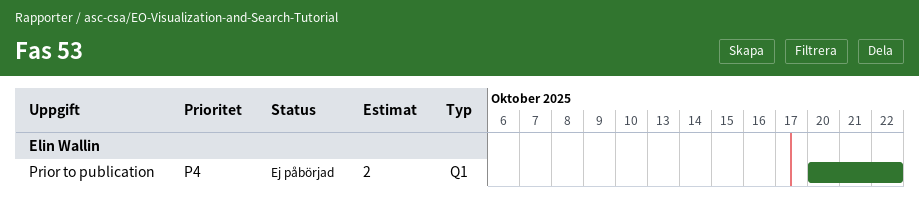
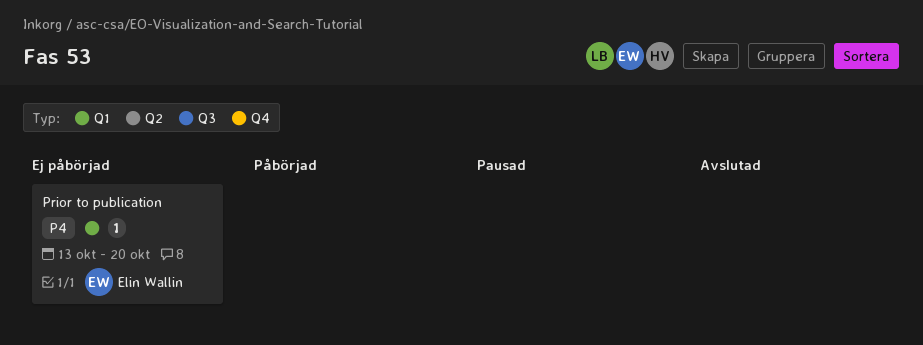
Prior to publication, estimate: 2 -> 1
Prior to publication, start: Oct 20 -> Oct 13
Prior to publication, due: Oct 22 -> Oct 20

